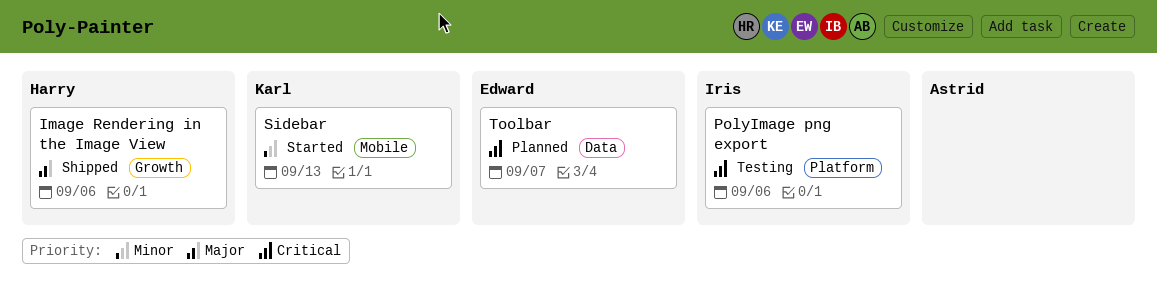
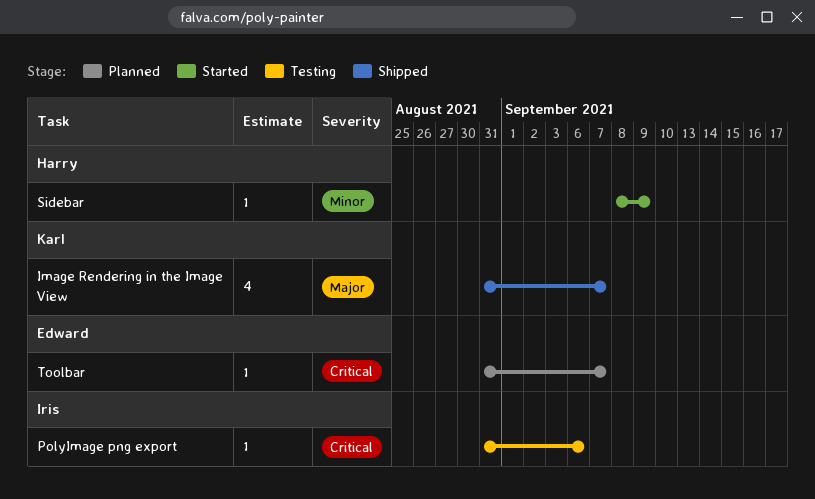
Image Rendering in the Image View, owner: Harry -> Karl
Image Rendering in the Image View, due: Sep 6 -> Sep 7
Sidebar, owner: Karl -> Harry
Sidebar, due: Sep 13 -> Sep 9

